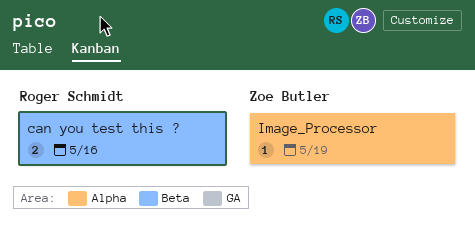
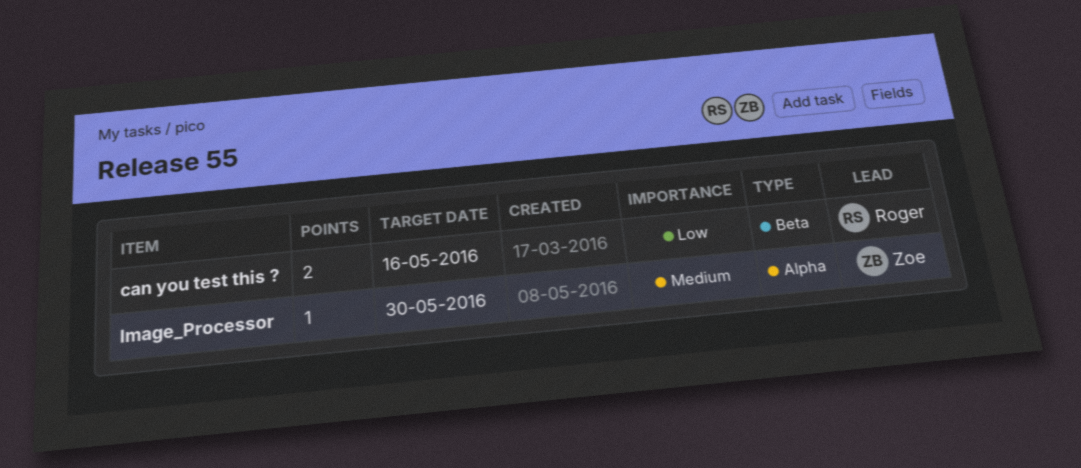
Image_Processor, due: May 19 -> May 30

